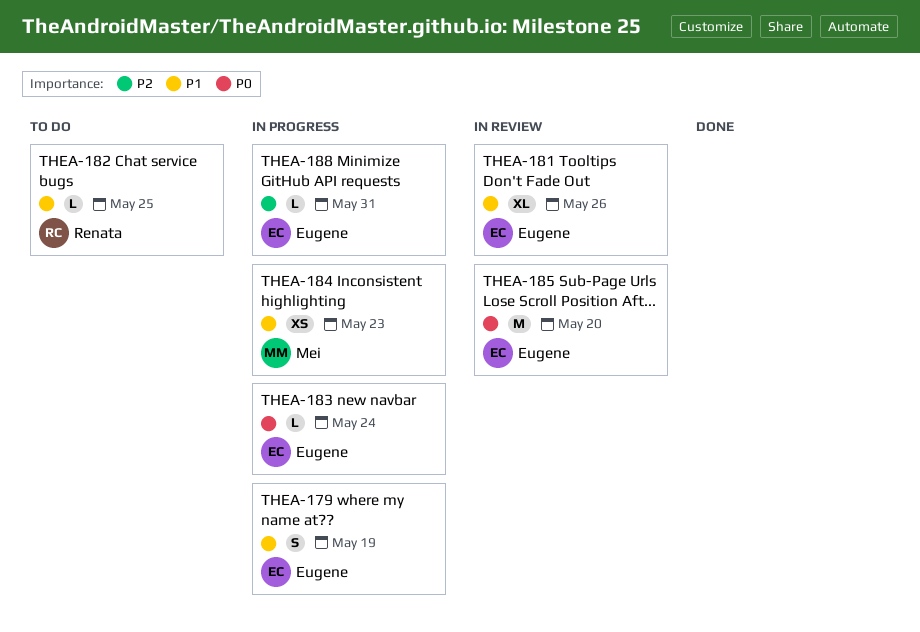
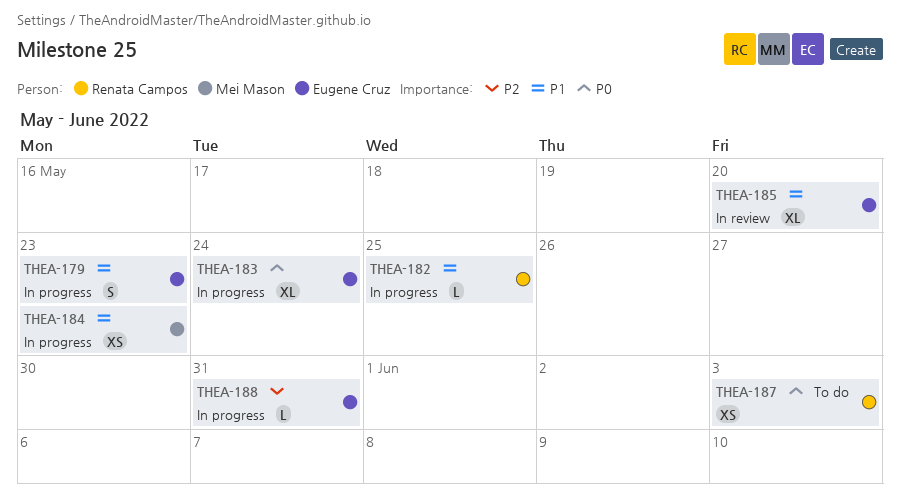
THEA-179, due: May 19 -> May 23
THEA-181: present -> none
THEA-182, status: To do -> In progress
THEA-183, estimate: L -> XL
THEA-185, priority: P0 -> P1
THEA-185, estimate: M -> XL
THEA-187: none -> present

